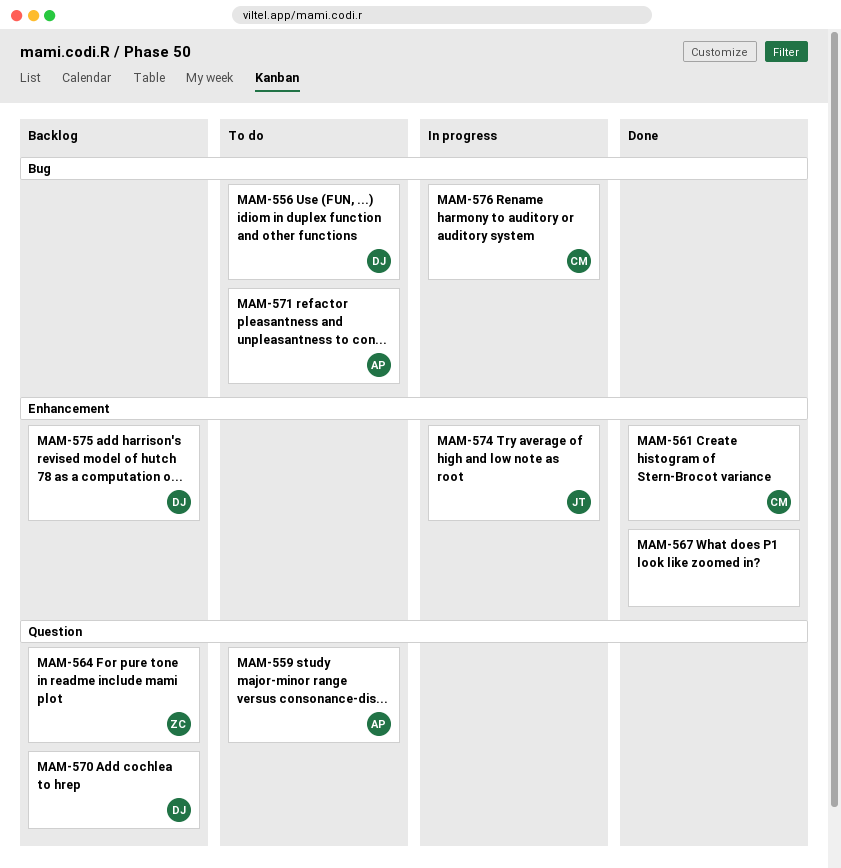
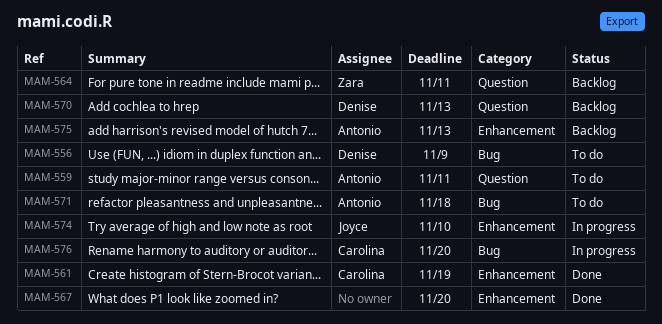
MAM-575, owner: Denise -> Antonio

